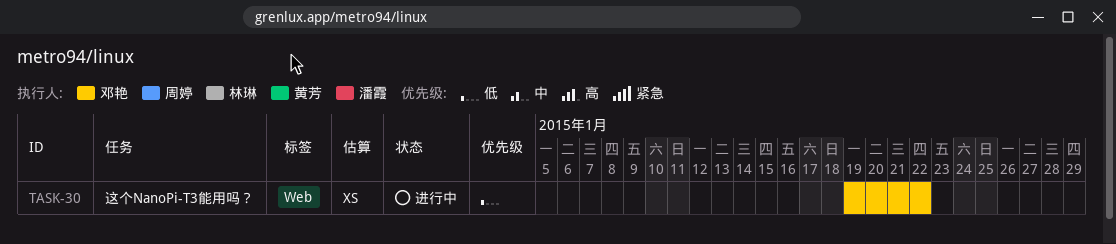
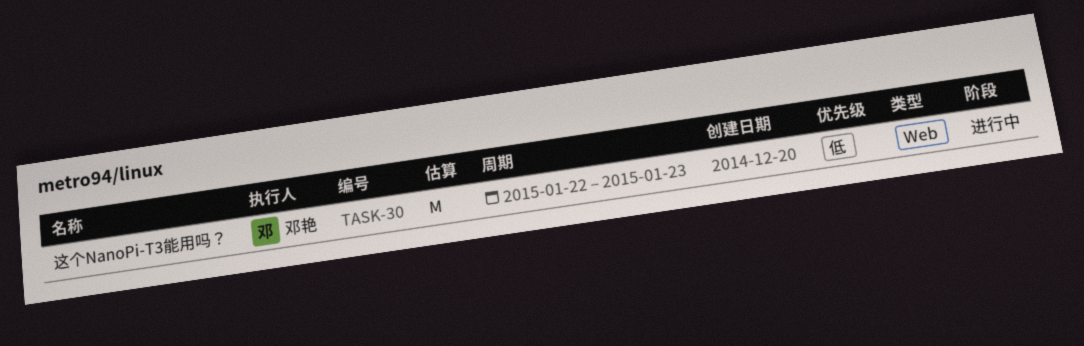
TASK-30, estimate: XS -> M
TASK-30, start: Jan 19 -> Jan 22
TASK-30, due: Jan 22 -> Jan 23

